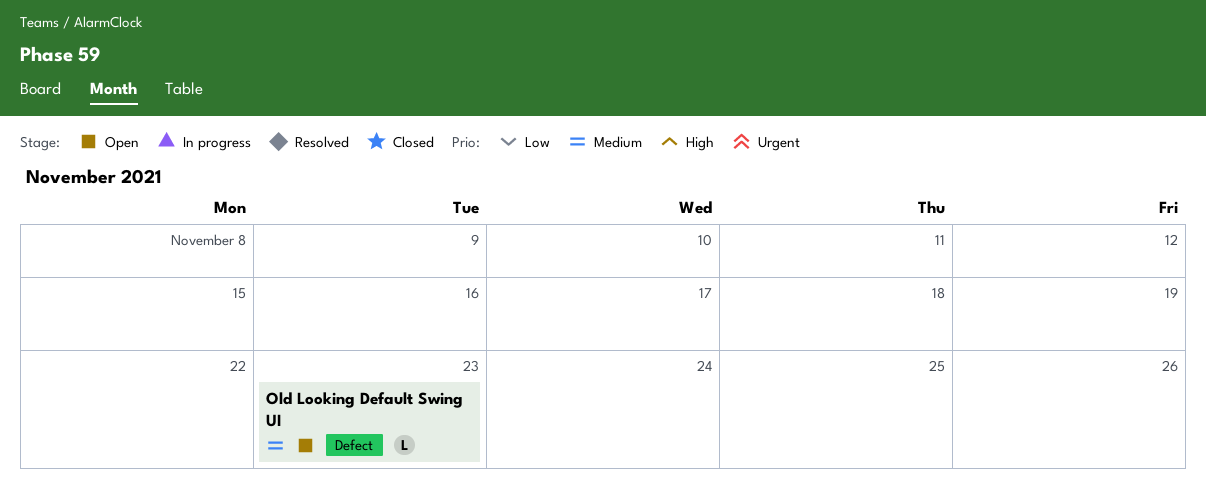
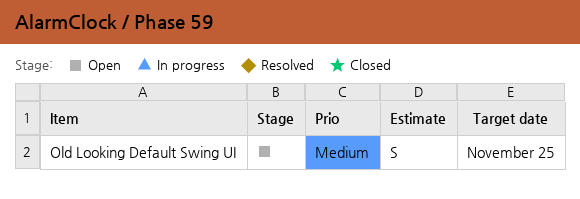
Old Looking Default Swing UI, estimate: L -> S
Old Looking Default Swing UI, due: Nov 23 -> Nov 25

